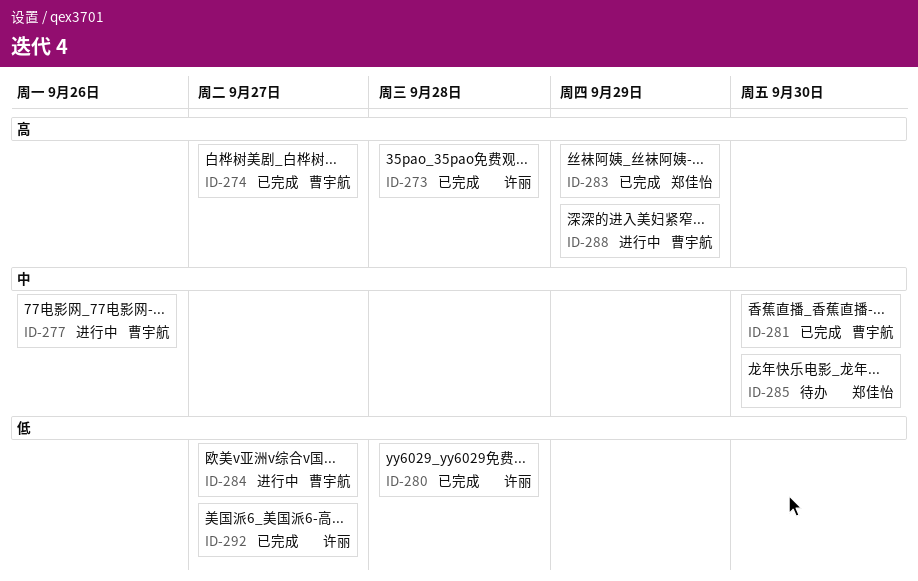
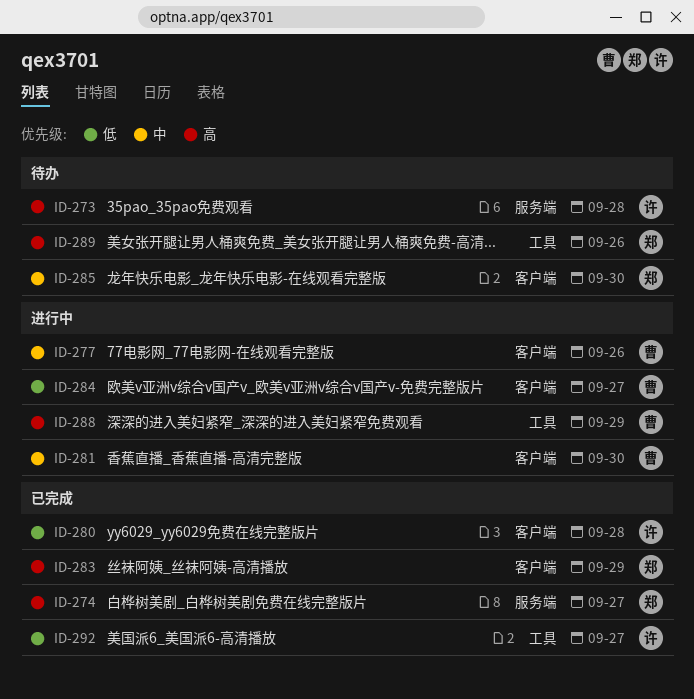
ID-273, status: 已完成 -> 待办
ID-274, owner: 曹宇航 -> 郑佳怡
ID-281, status: 已完成 -> 进行中
ID-289: none -> present

